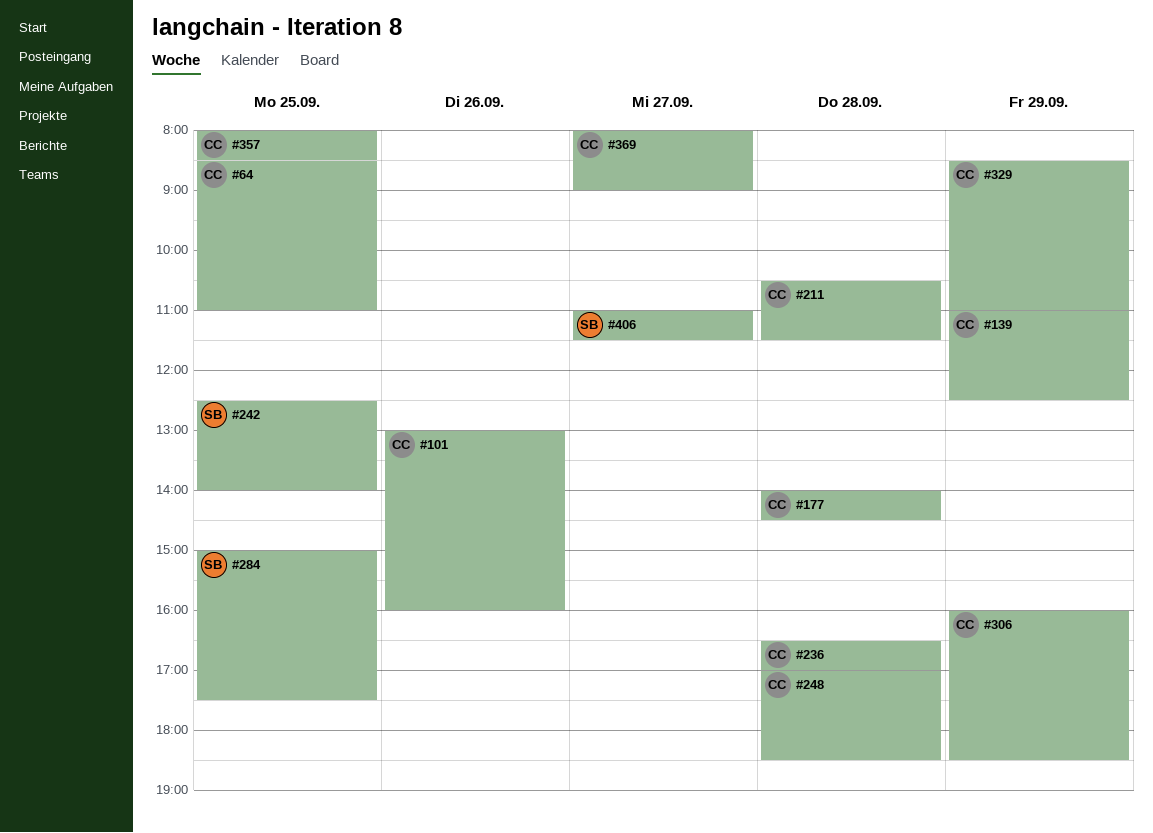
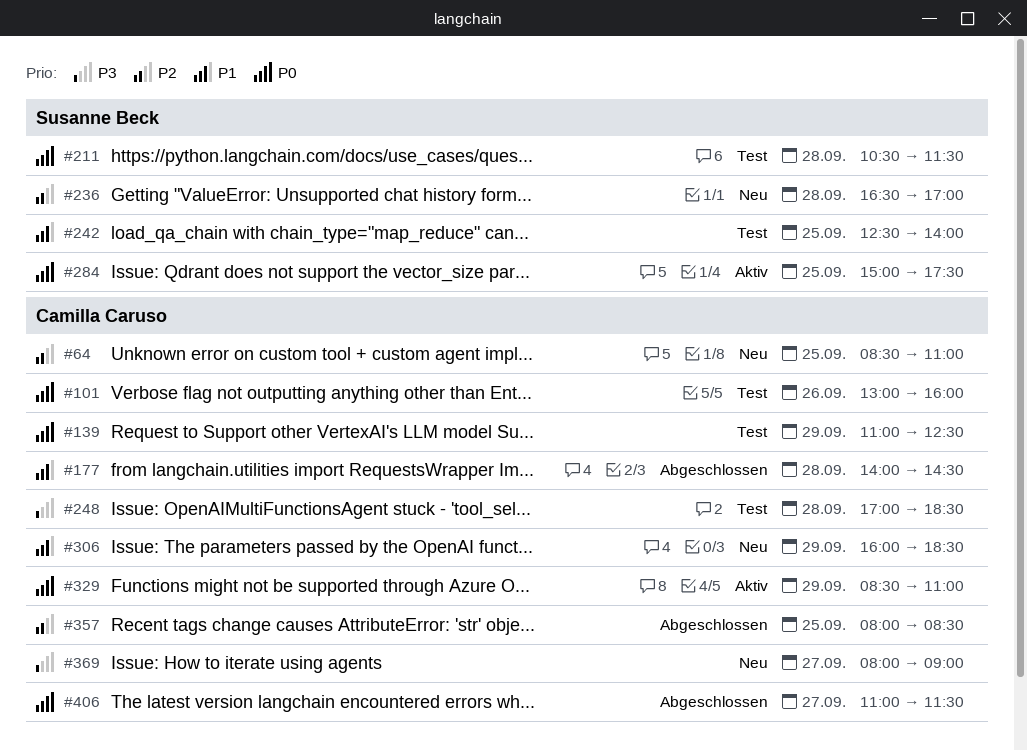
#211, owner: Camilla Caruso -> Susanne Beck
#236, owner: Camilla Caruso -> Susanne Beck
#406, owner: Susanne Beck -> Camilla Caruso

